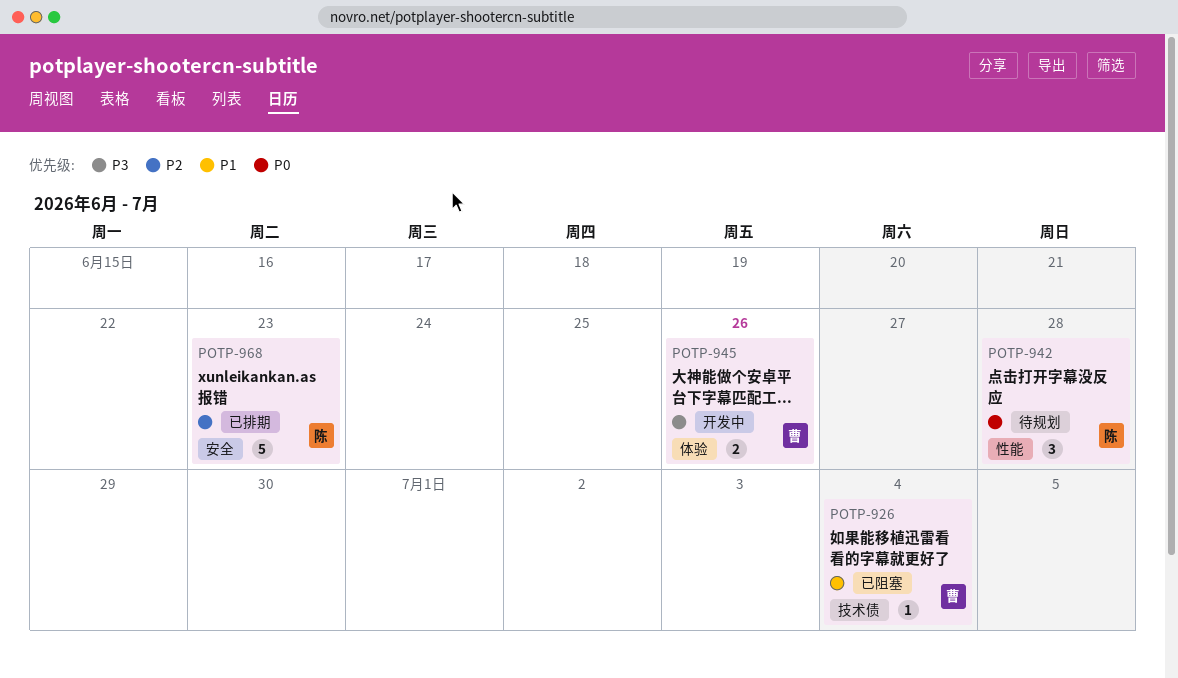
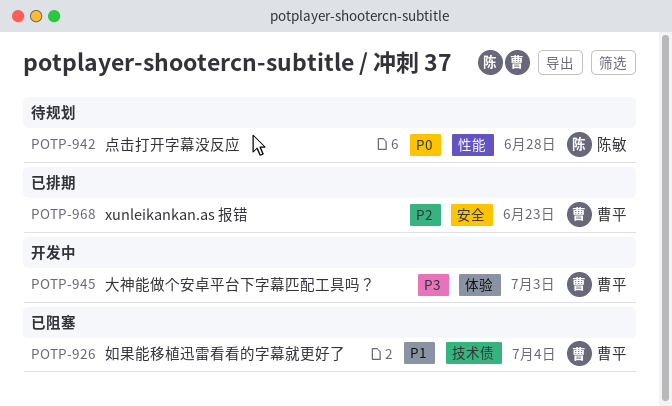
POTP-945, due: Jun 26 -> Jul 3
POTP-968, owner: 陈敏 -> 曹平

